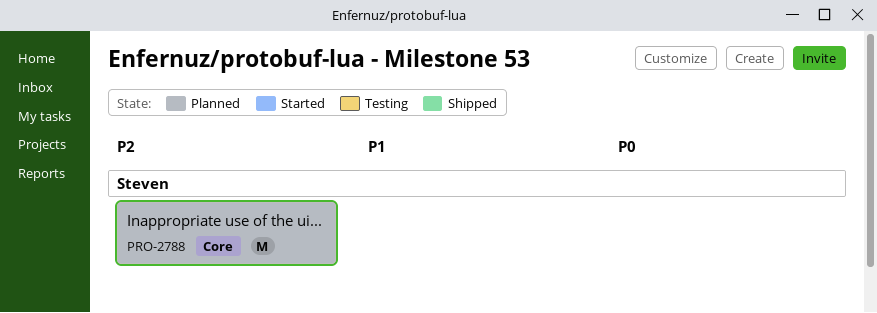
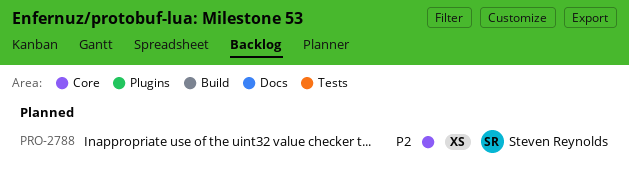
PRO-2788, estimate: M -> XS

